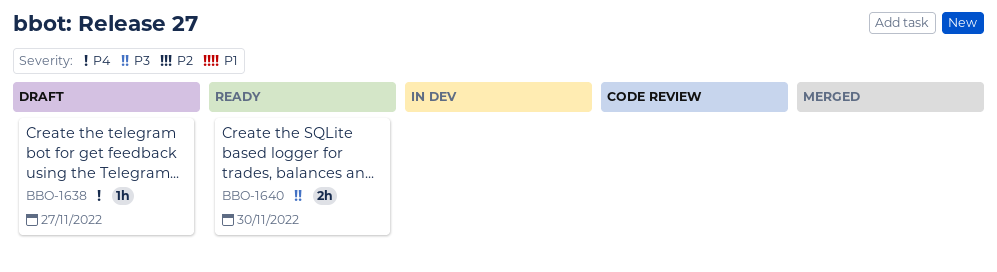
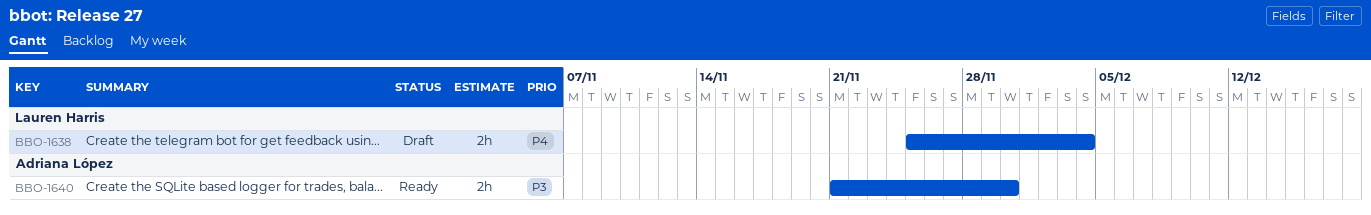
BBO-1638, estimate: 1h -> 2h
BBO-1638, due: Nov 27 -> Dec 4

